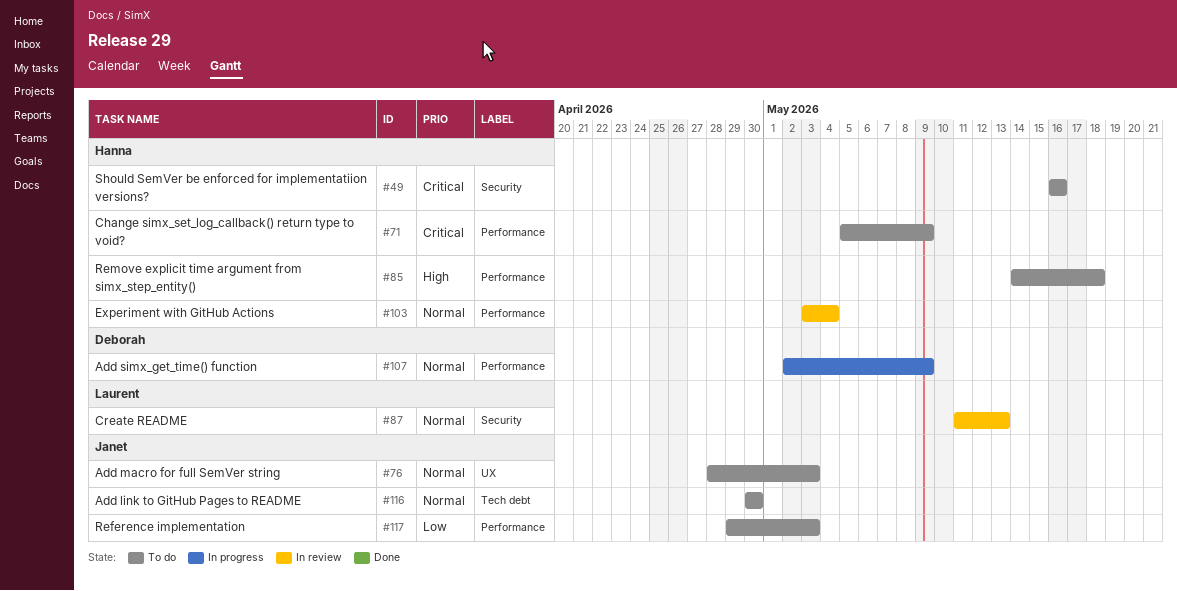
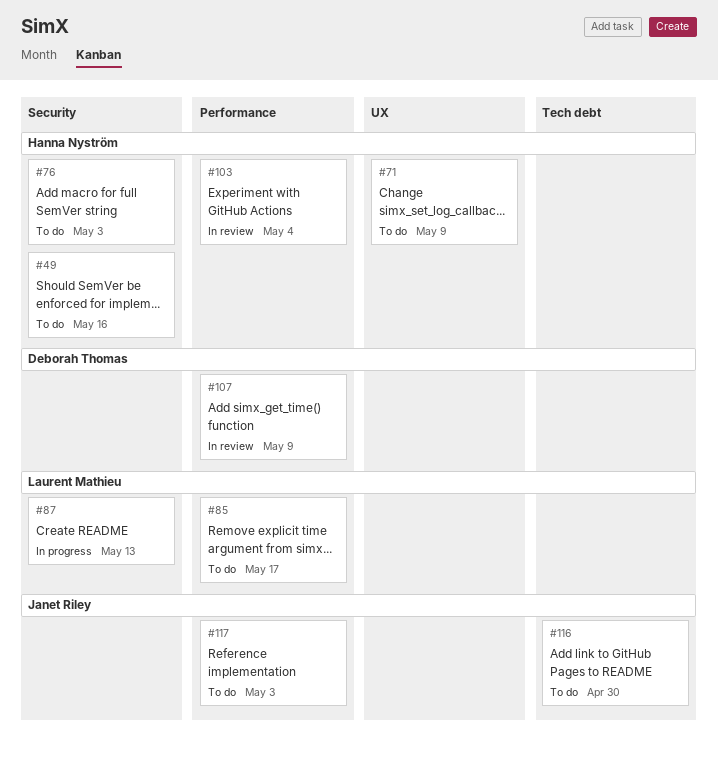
#71, label: Performance -> UX
#76, owner: Janet Riley -> Hanna Nyström
#76, label: UX -> Security
#85, owner: Hanna Nyström -> Laurent Mathieu
#85, due: May 18 -> May 17
#87, status: In review -> In progress
#107, status: In progress -> In review

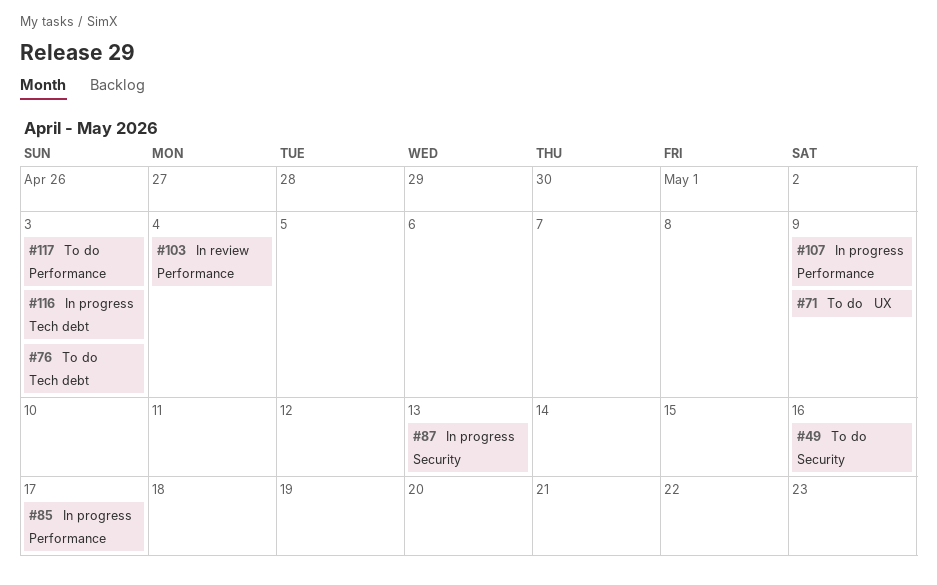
#76, label: Security -> Tech debt
#85, status: To do -> In progress
#107, status: In review -> In progress
#116, status: To do -> In progress
#116, due: Apr 30 -> May 3

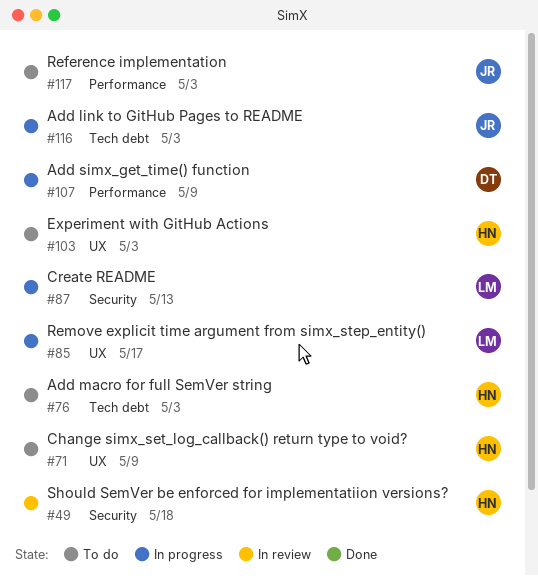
#49, status: To do -> In review
#49, due: May 16 -> May 18
#85, label: Performance -> UX
#103, status: In review -> To do
#103, label: Performance -> UX
#103, due: May 4 -> May 3

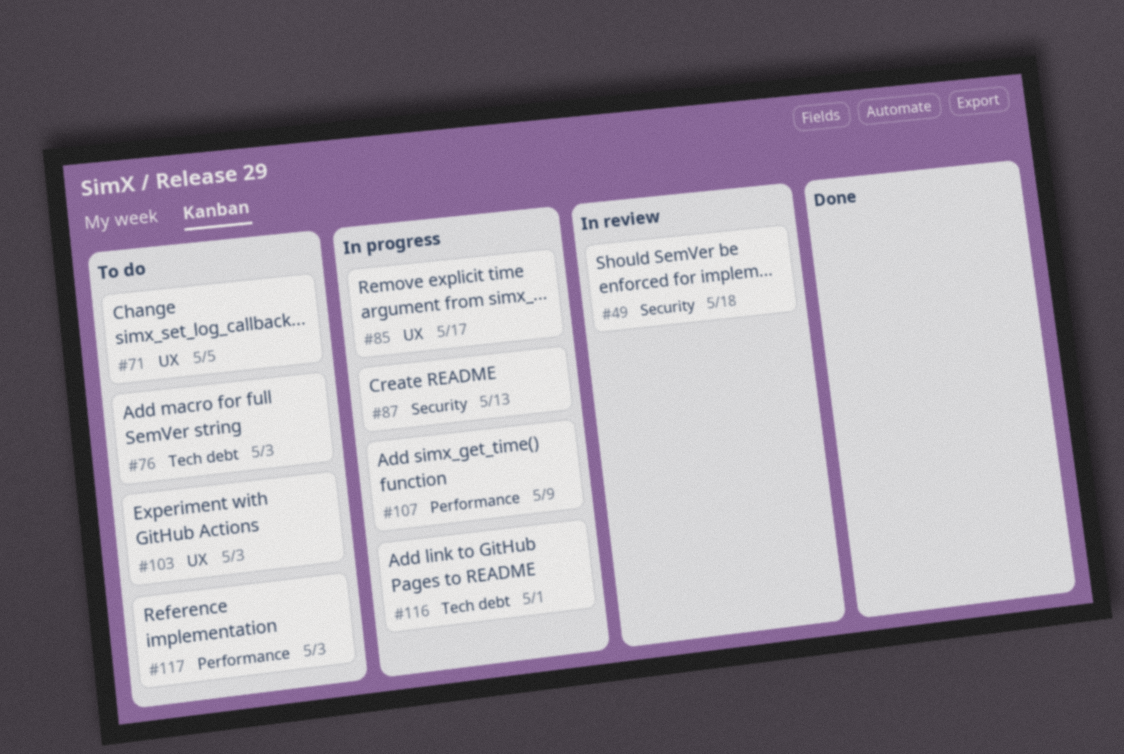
#71, due: May 9 -> May 5
#116, due: May 3 -> May 1

